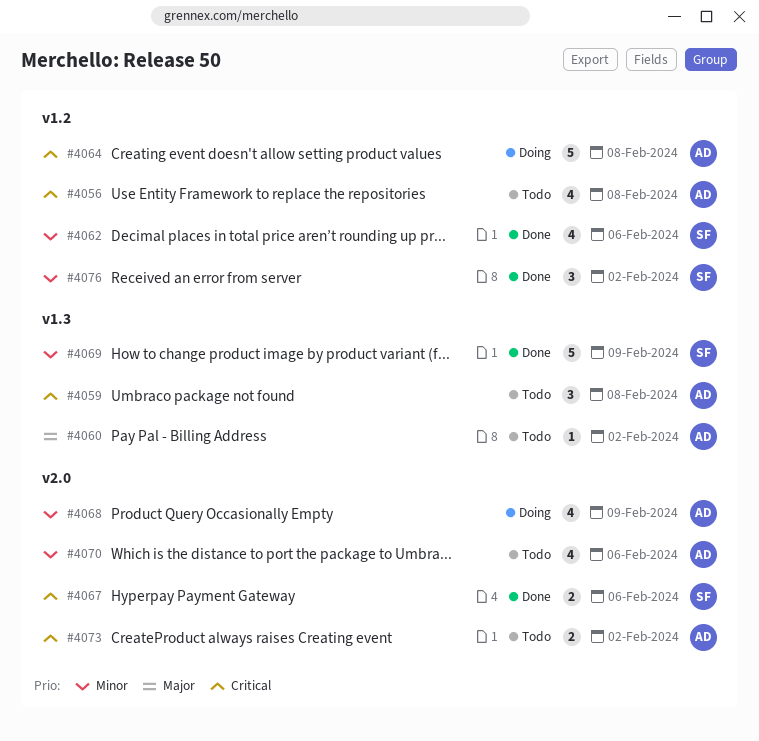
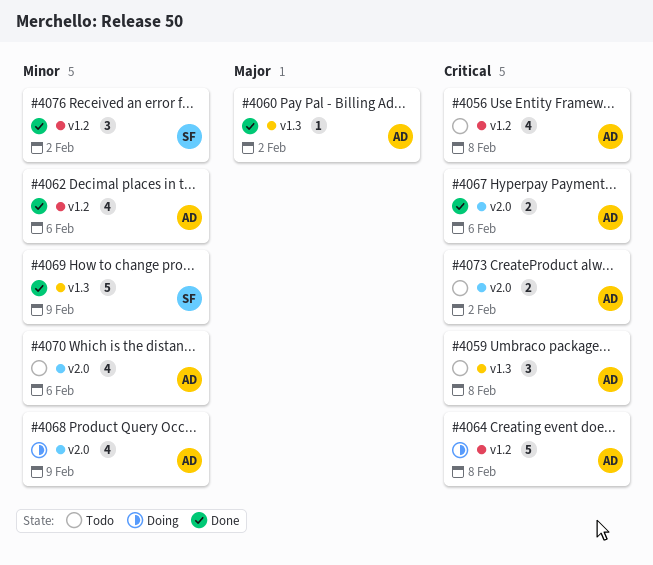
#4060, status: Todo -> Done
#4062, owner: SF -> AD
#4067, owner: SF -> AD

